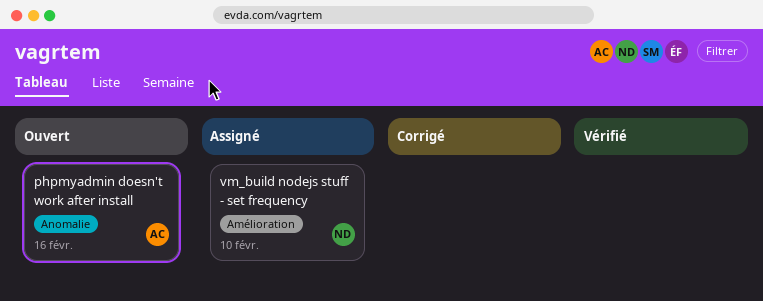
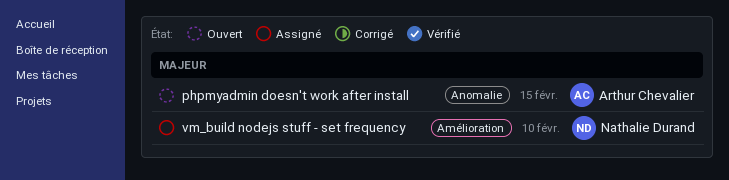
phpmyadmin doesn't work after install, due: Feb 16 -> Feb 15

